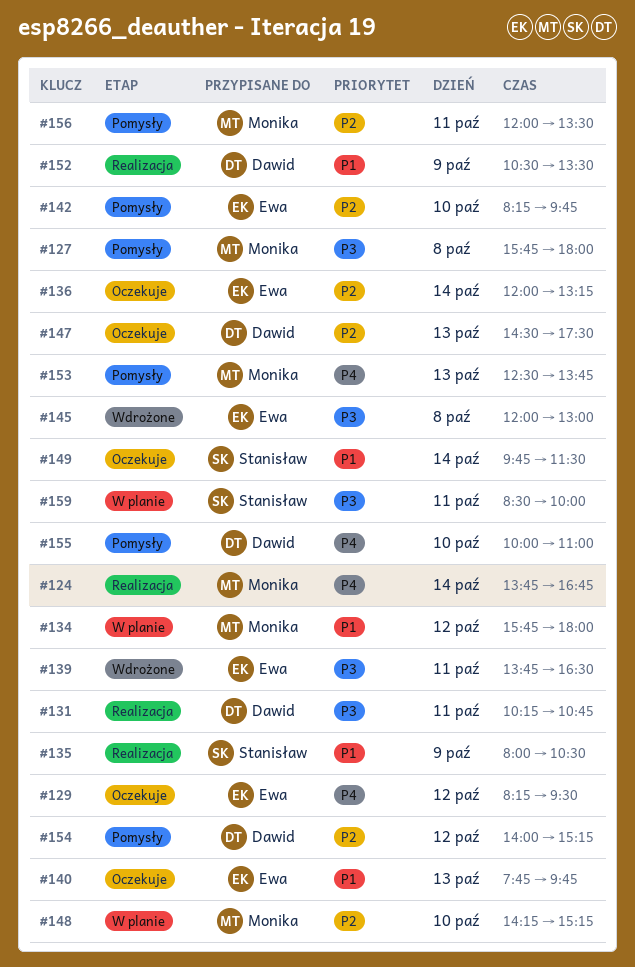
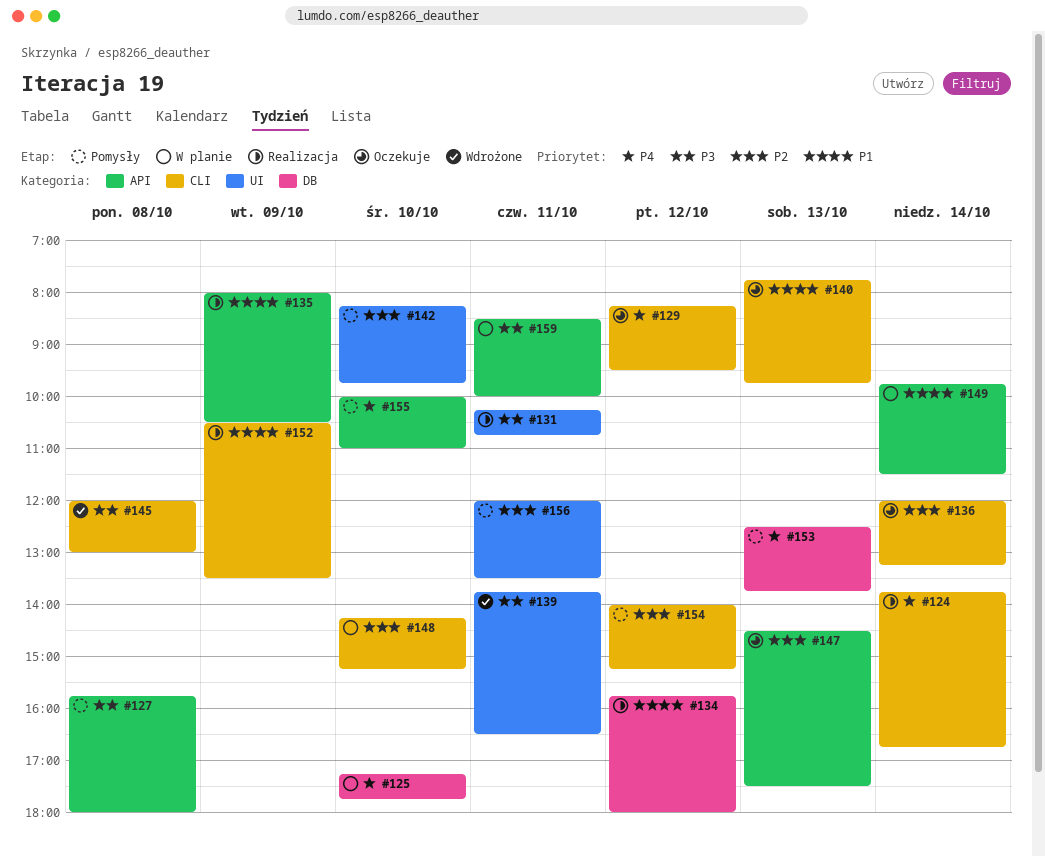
#125: none -> present
#134, status: W planie -> Realizacja
#149, status: Oczekuje -> W planie

